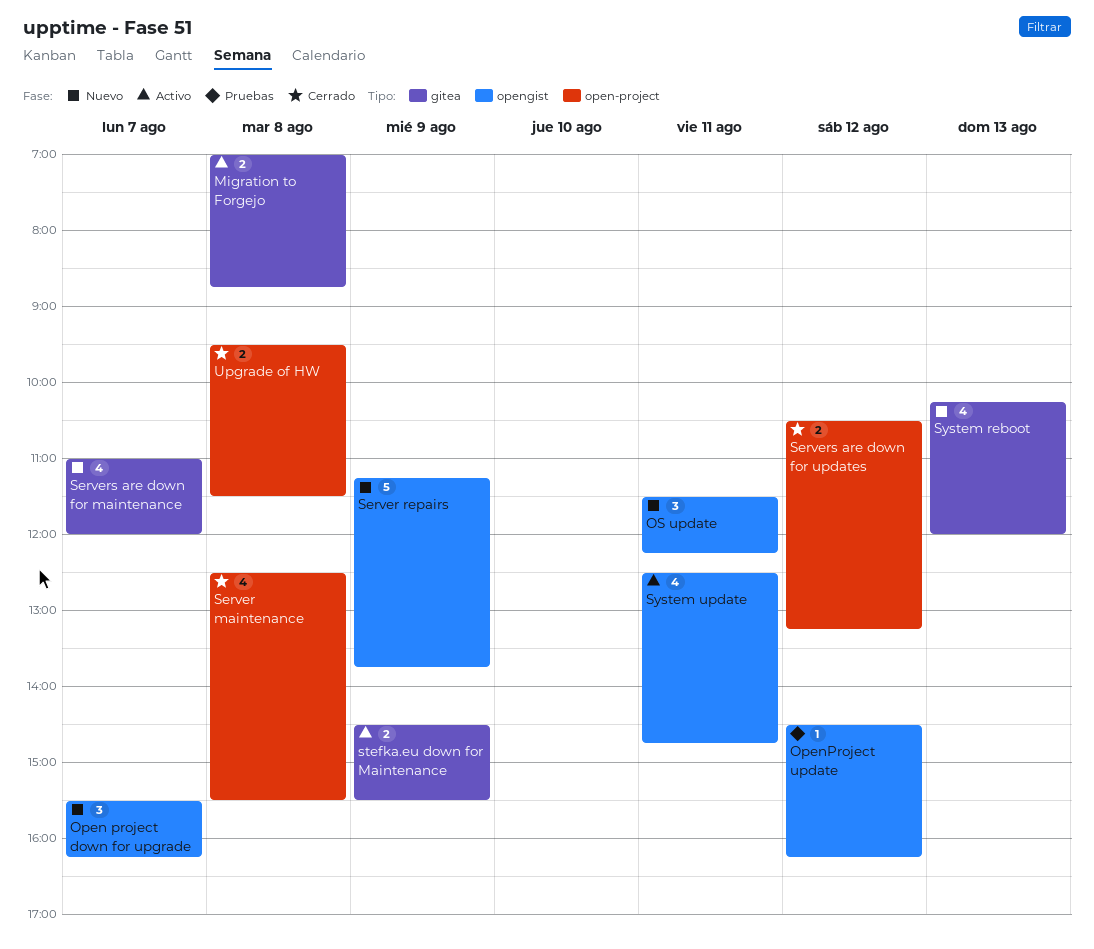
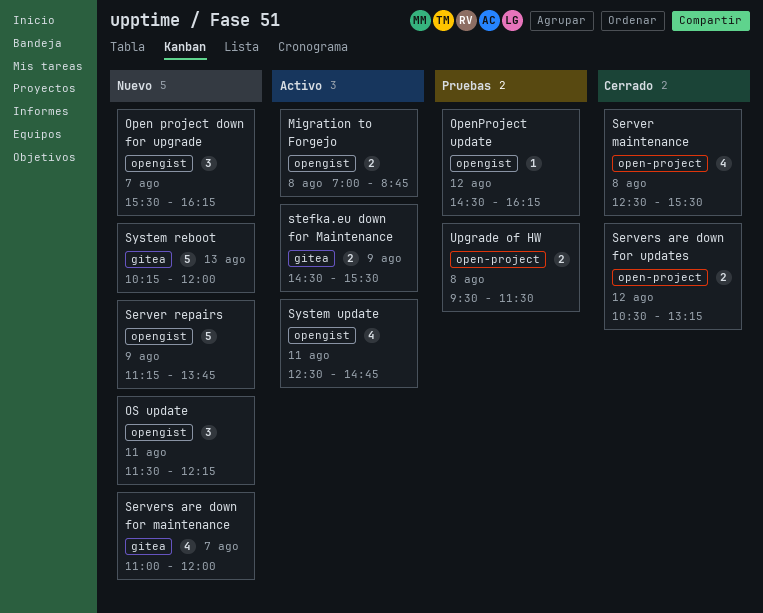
Migration to Forgejo, label: gitea -> opengist
System reboot, estimate: 4 -> 5
Upgrade of HW, status: Cerrado -> Pruebas

